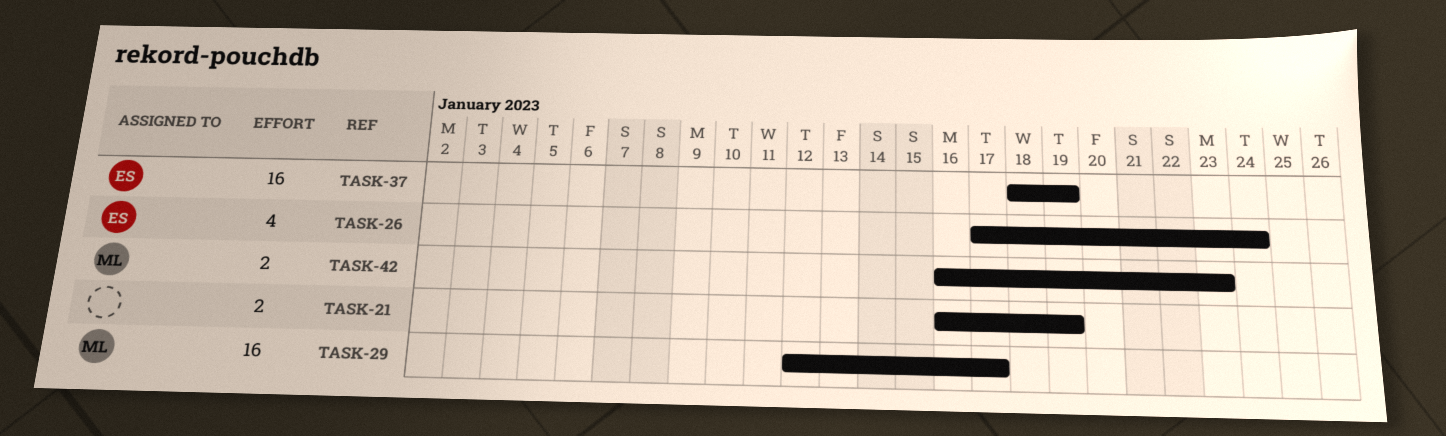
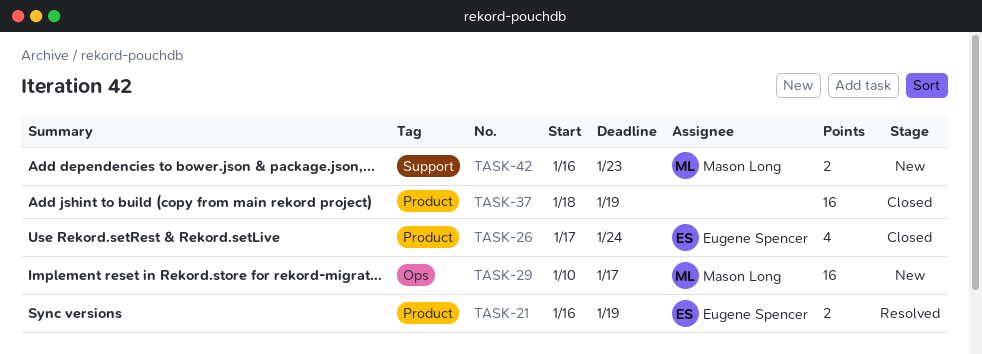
TASK-21, owner: none -> Eugene Spencer
TASK-29, start: Jan 12 -> Jan 10
TASK-37, owner: Eugene Spencer -> none

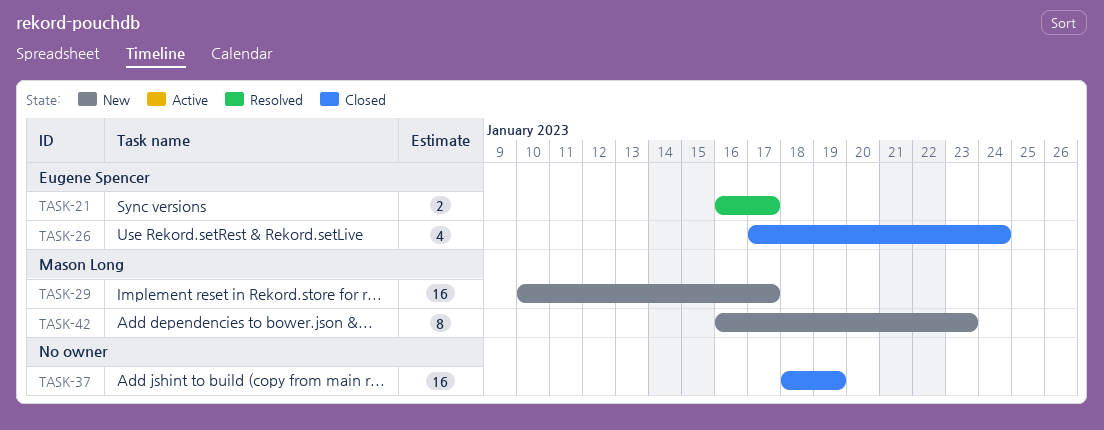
TASK-21, due: Jan 19 -> Jan 17
TASK-42, estimate: 2 -> 8

